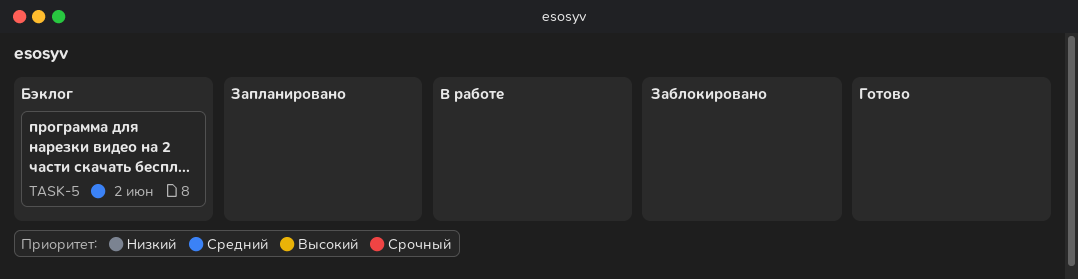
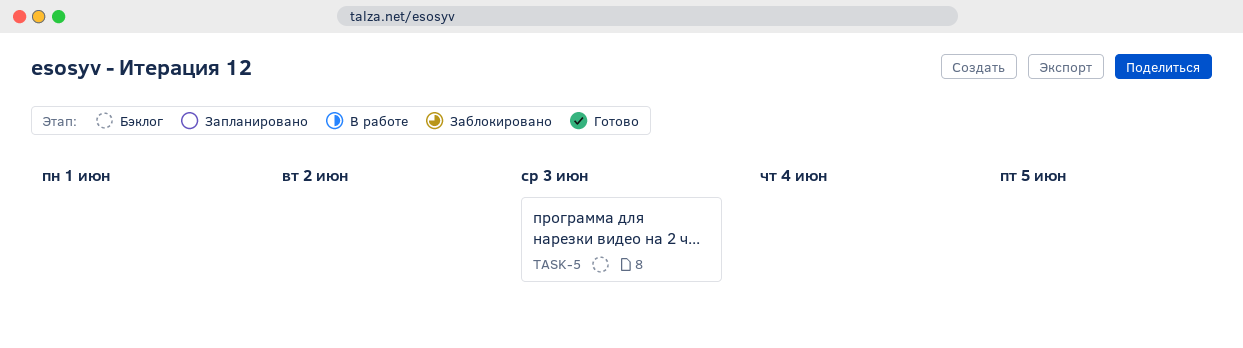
TASK-5, due: Jun 2 -> Jun 3

